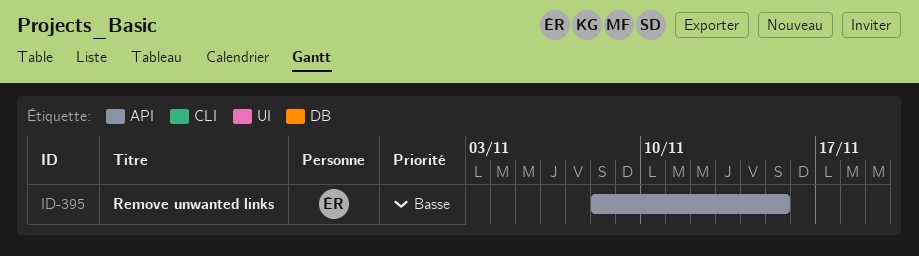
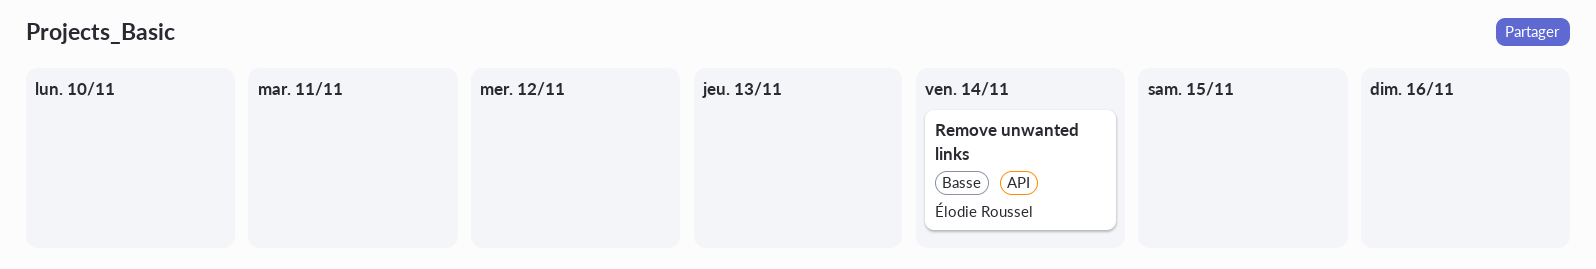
Remove unwanted links, due: Nov 15 -> Nov 14

